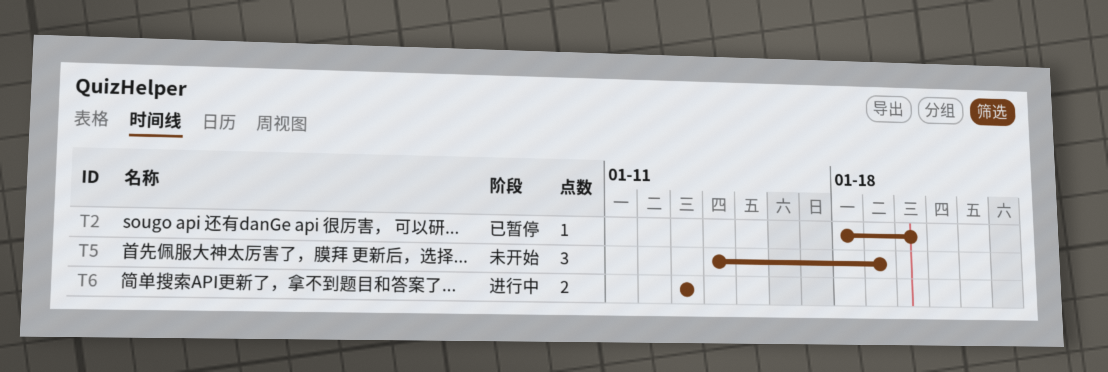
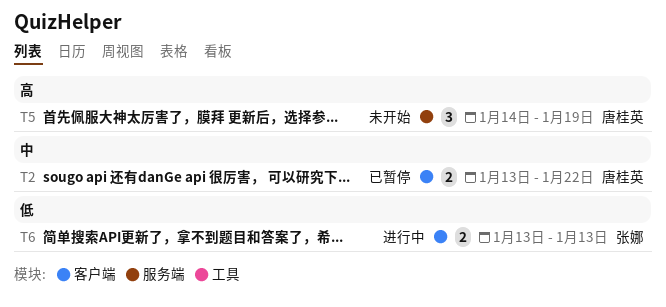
T2, estimate: 1 -> 2
T2, start: Jan 18 -> Jan 13
T2, due: Jan 20 -> Jan 22

